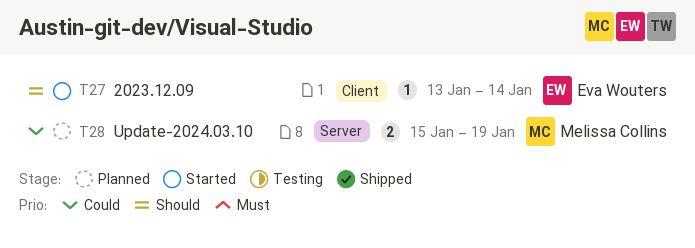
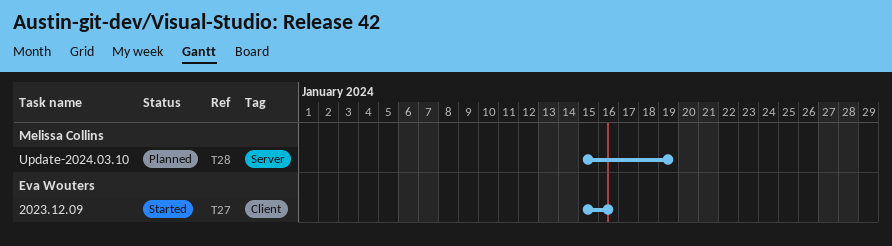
T27, start: Jan 13 -> Jan 15
T27, due: Jan 14 -> Jan 16

